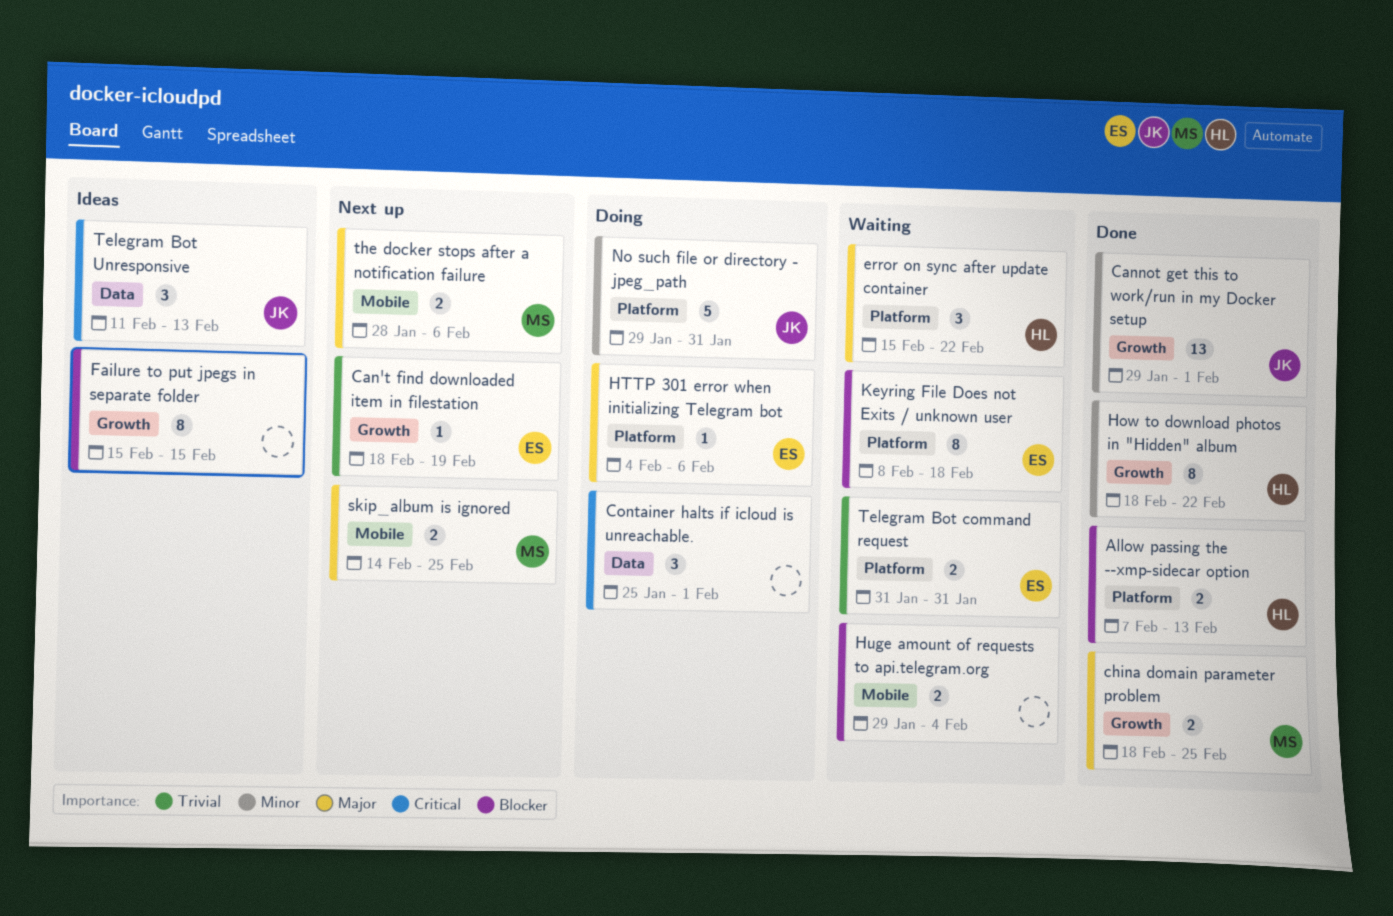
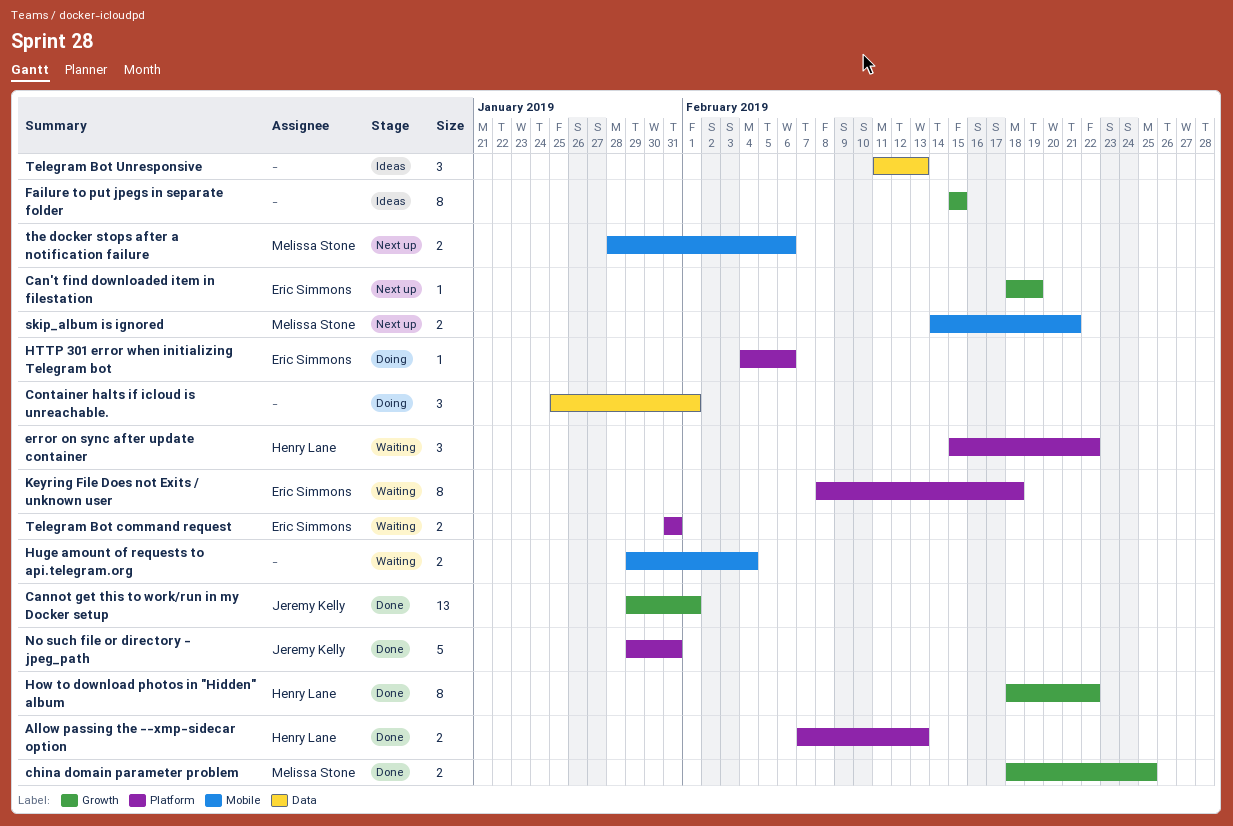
No such file or directory - jpeg_path, status: Doing -> Done
skip_album is ignored, due: Feb 25 -> Feb 21
Telegram Bot Unresponsive, owner: Jeremy Kelly -> none

